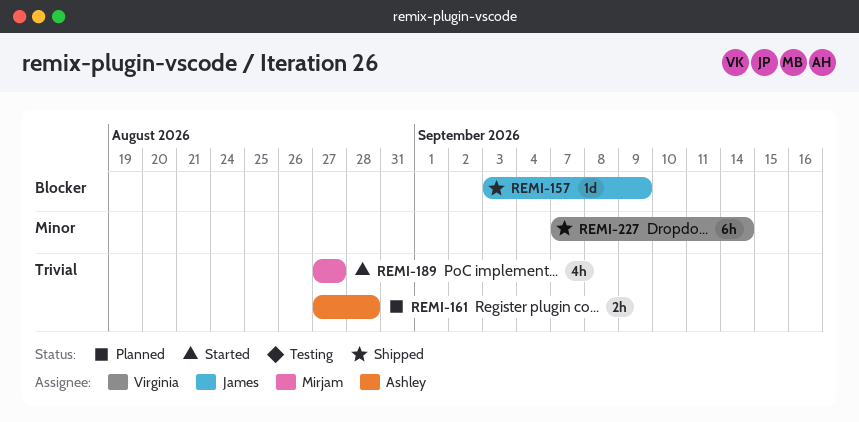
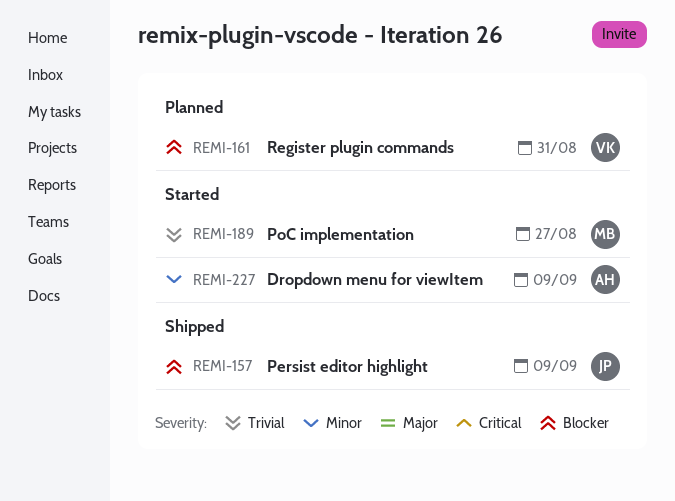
REMI-161, owner: Ashley -> Virginia
REMI-161, priority: Trivial -> Blocker
REMI-161, due: Aug 28 -> Aug 31
REMI-227, status: Shipped -> Started
REMI-227, owner: Virginia -> Ashley
REMI-227, due: Sep 14 -> Sep 9

